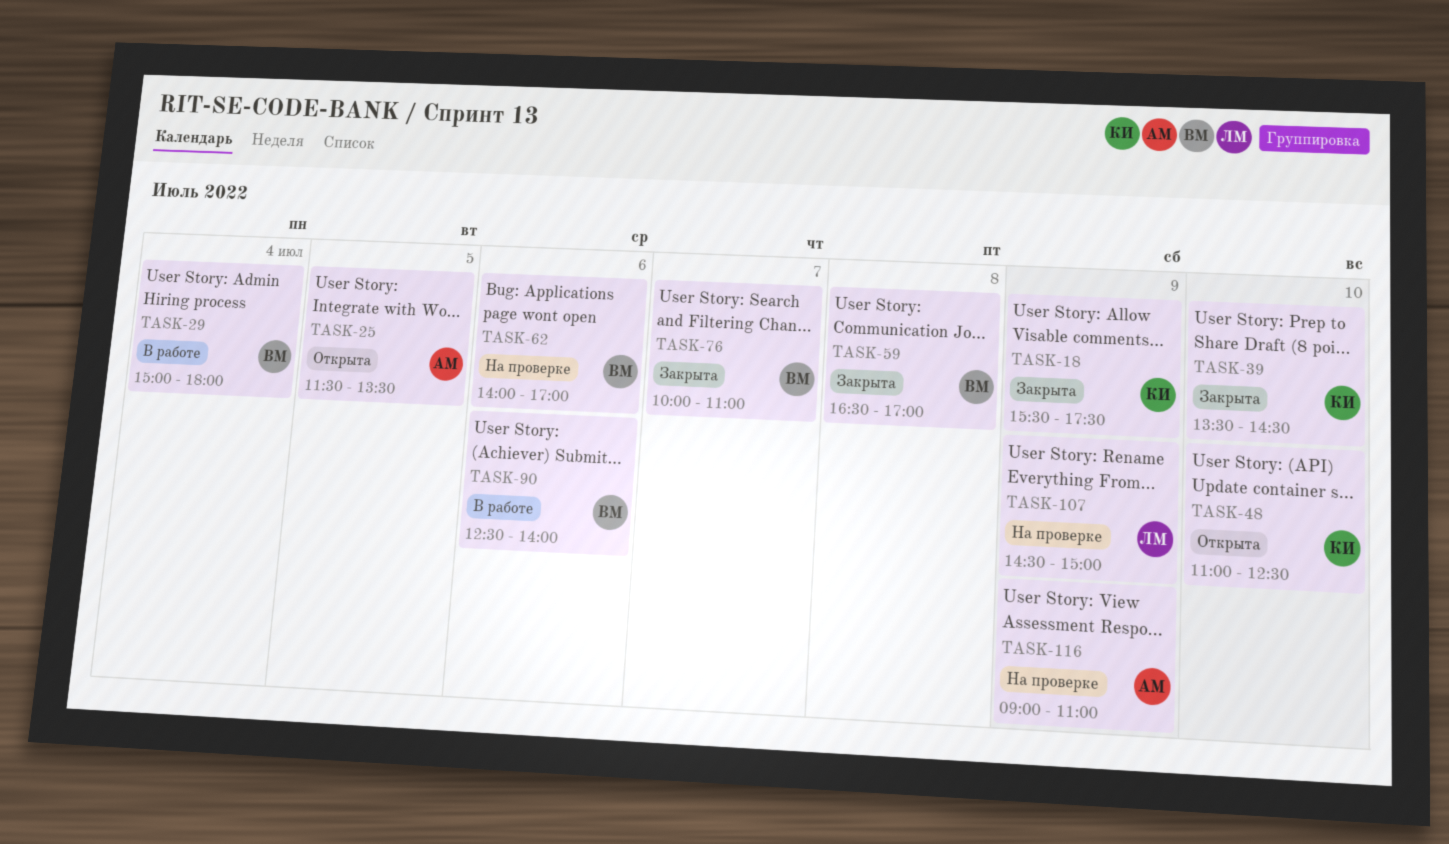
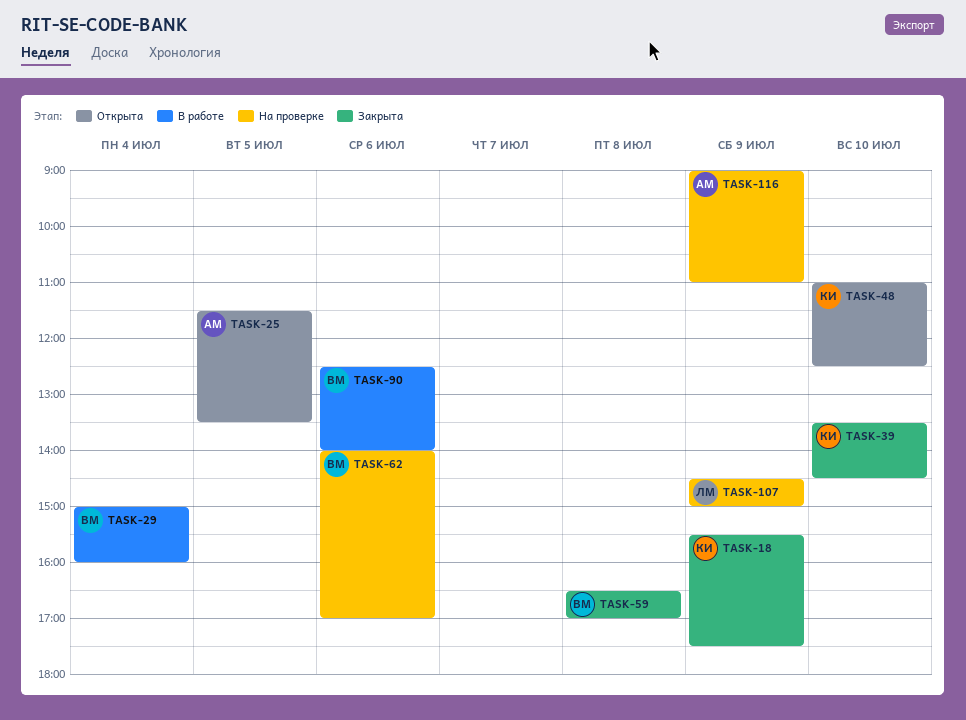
TASK-29, ends: 18:00 -> 16:00
TASK-76: present -> none

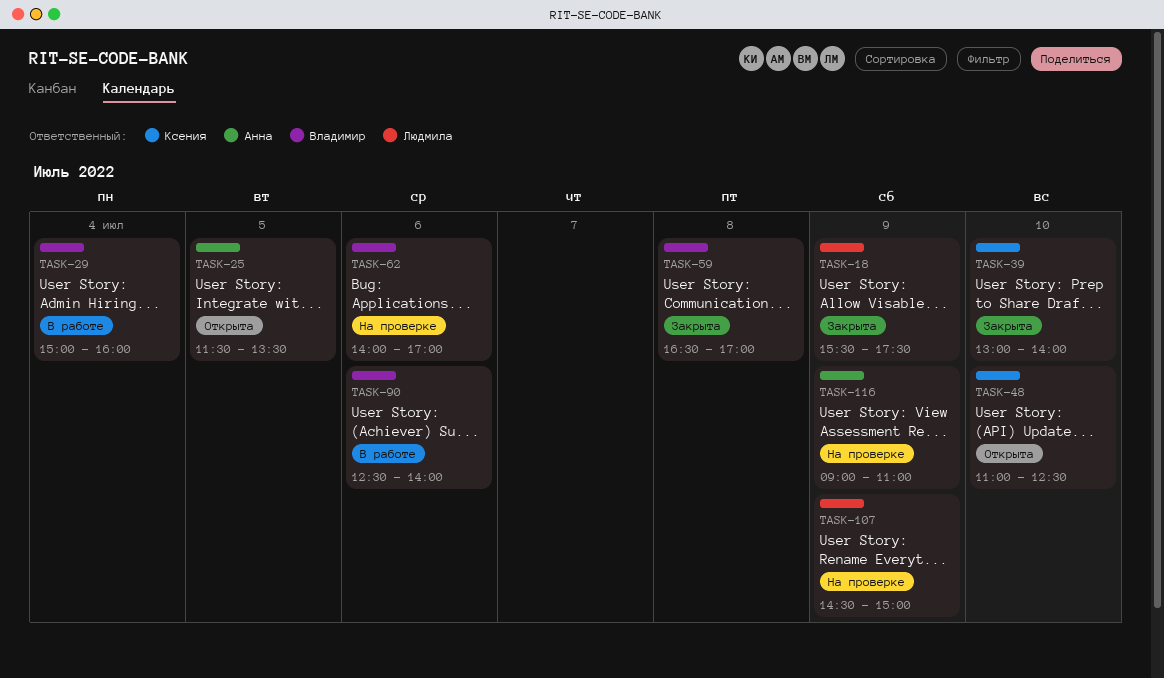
TASK-18, owner: Ксения -> Людмила
TASK-39, begins: 13:30 -> 13:00
TASK-39, ends: 14:30 -> 14:00

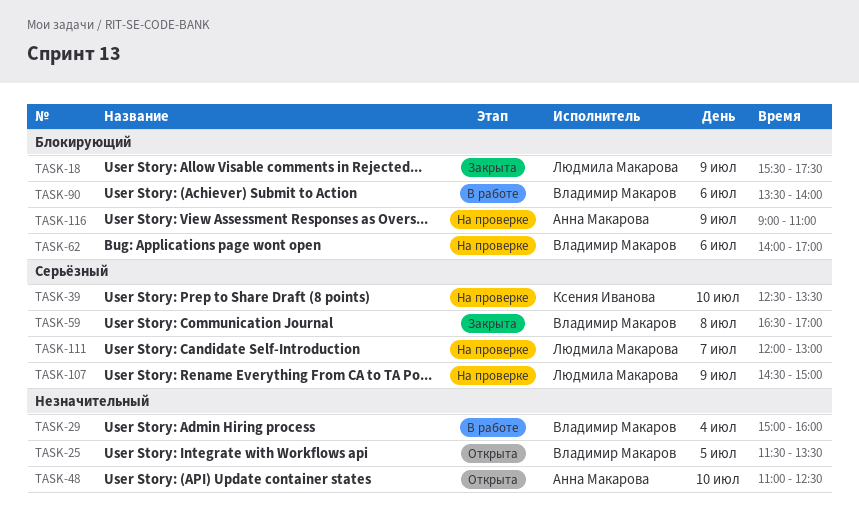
TASK-25, owner: Анна Макарова -> Владимир Макаров
TASK-39, status: Закрыта -> На проверке
TASK-39, begins: 13:00 -> 12:30
TASK-39, ends: 14:00 -> 13:30
TASK-48, owner: Ксения Иванова -> Анна Макарова
TASK-90, begins: 12:30 -> 13:30
TASK-111: none -> present

